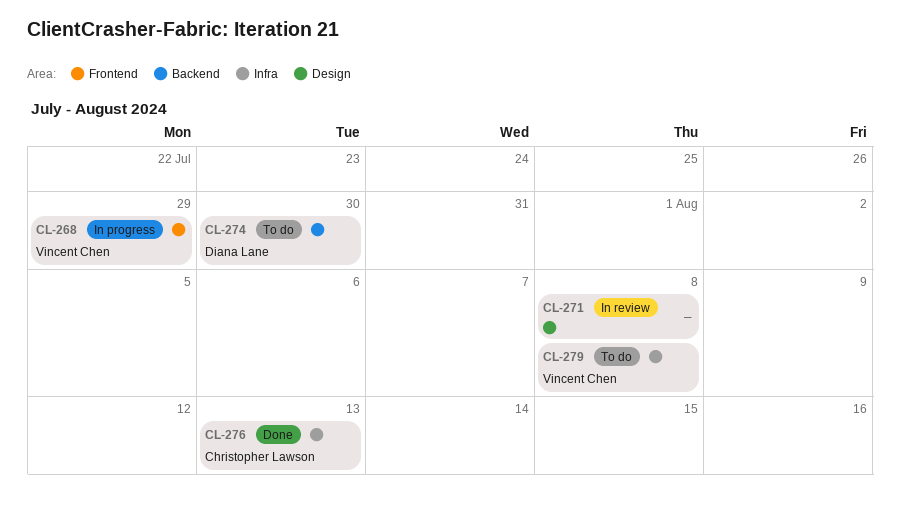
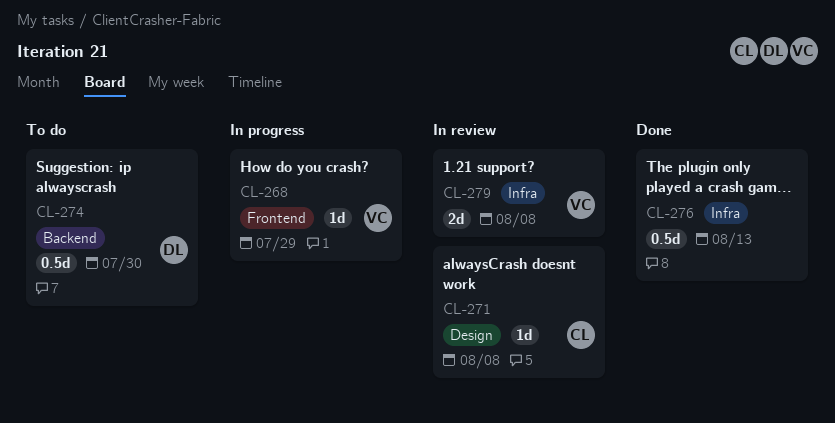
CL-271, owner: none -> Christopher Lawson
CL-276, owner: Christopher Lawson -> none
CL-279, status: To do -> In review

